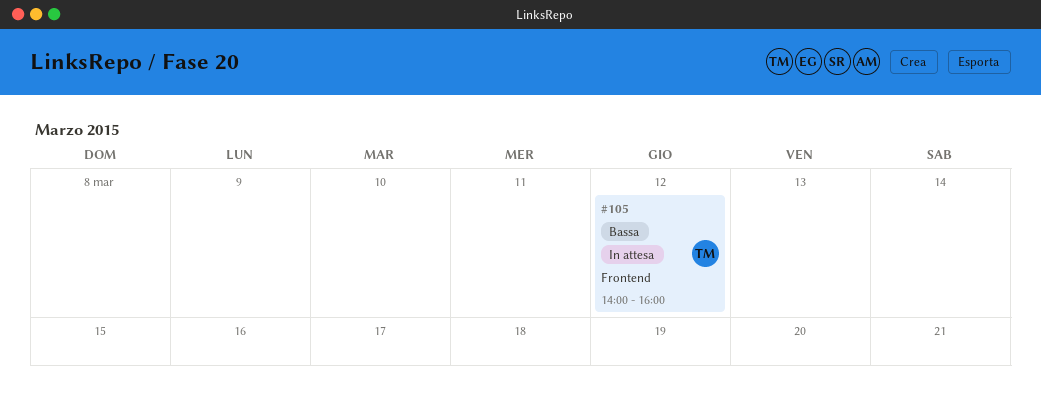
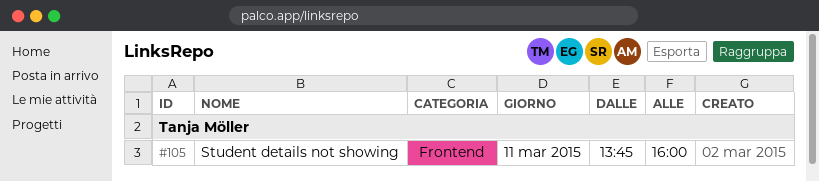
#105, day: Mar 12 -> Mar 11
#105, begins: 14:00 -> 13:45

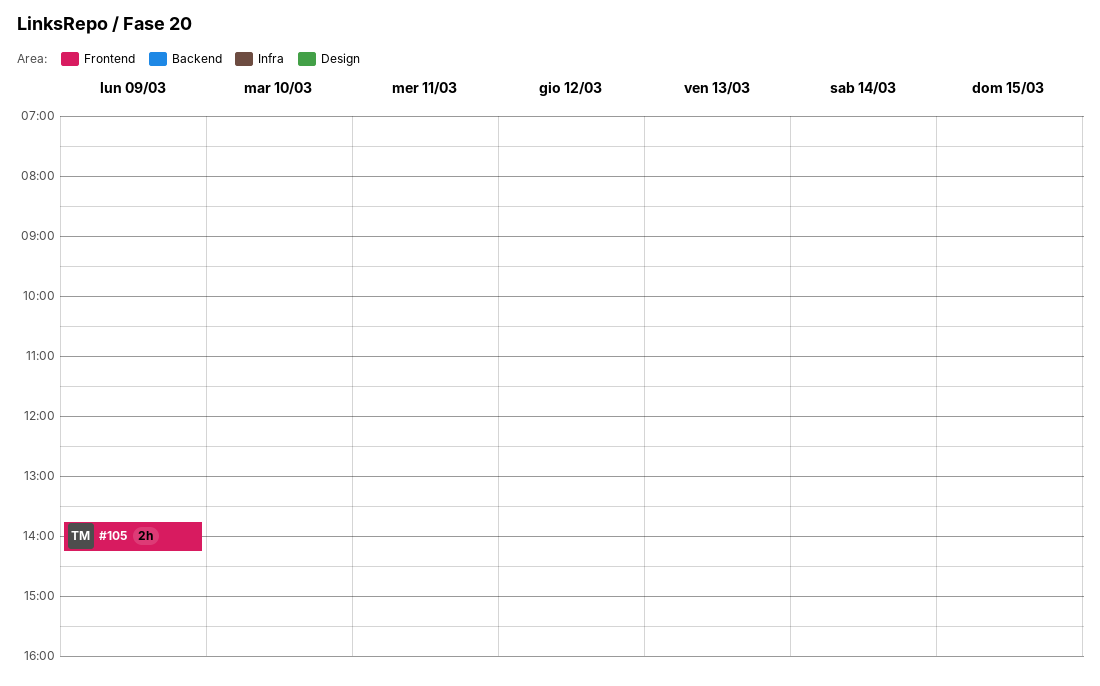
#105, day: Mar 11 -> Mar 9
#105, ends: 16:00 -> 14:15

